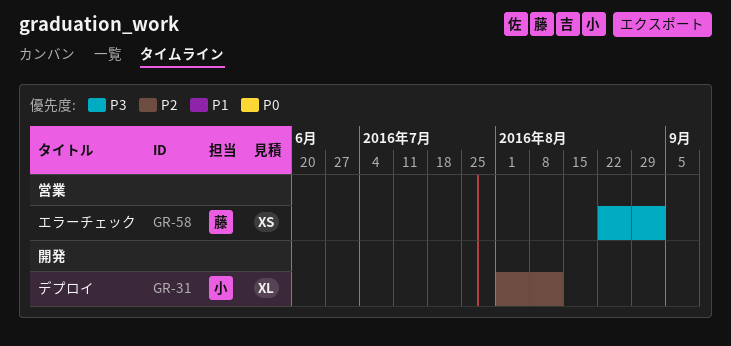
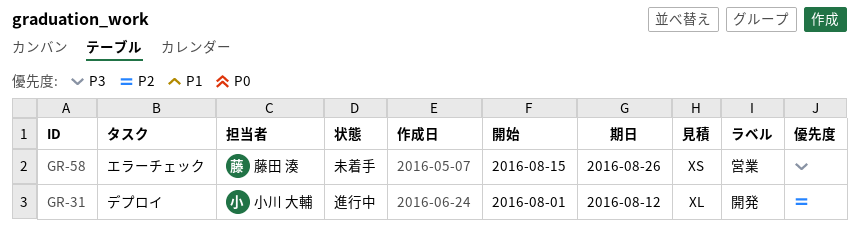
GR-58, start: Aug 22 -> Aug 15
GR-58, due: Sep 2 -> Aug 26

